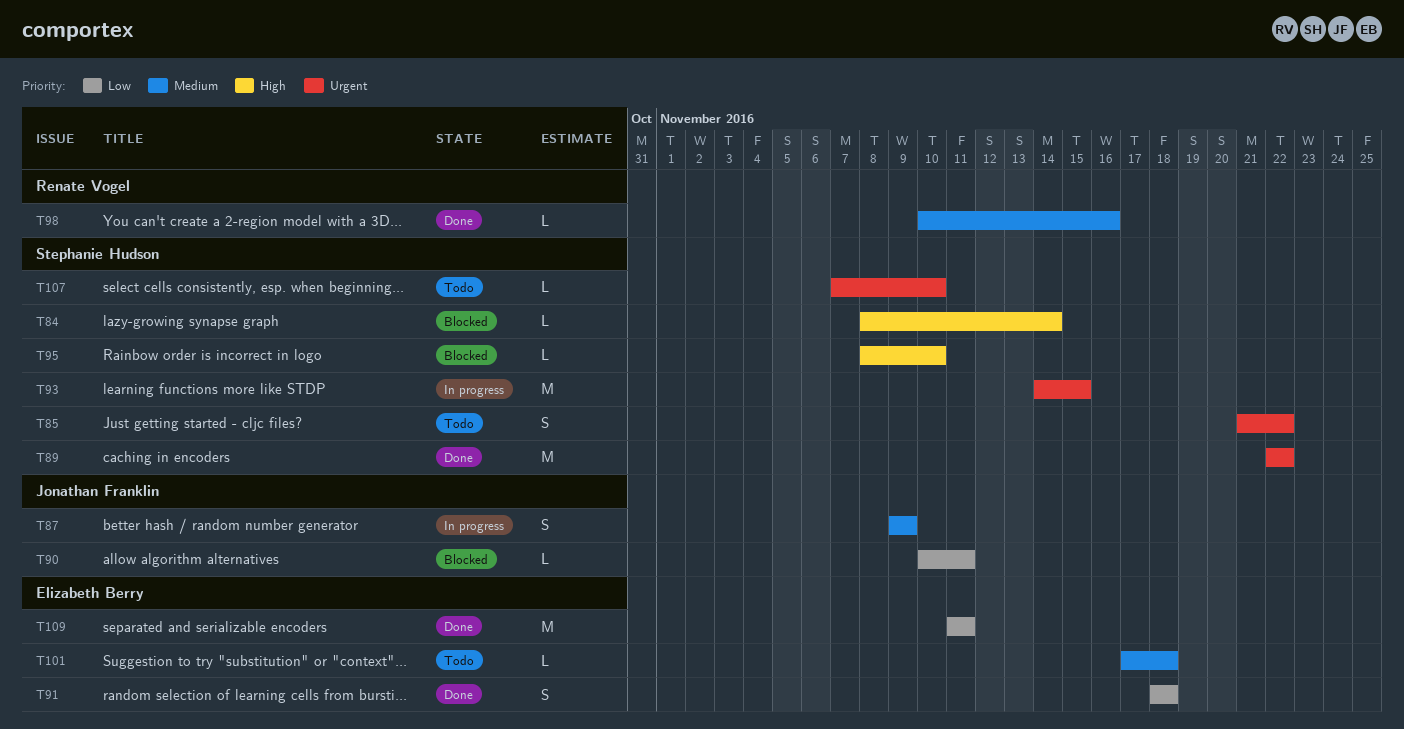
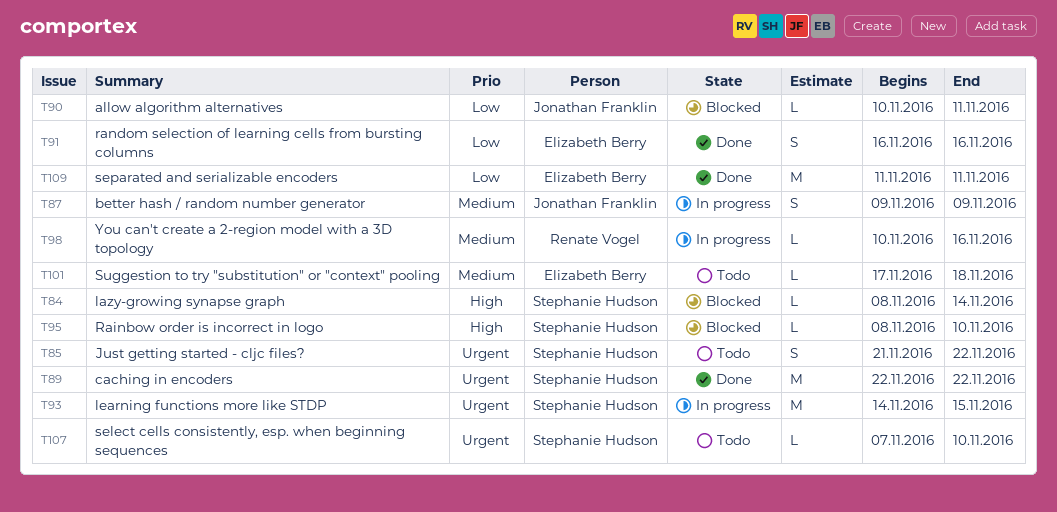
T91, start: Nov 18 -> Nov 16
T91, due: Nov 18 -> Nov 16
T98, status: Done -> In progress

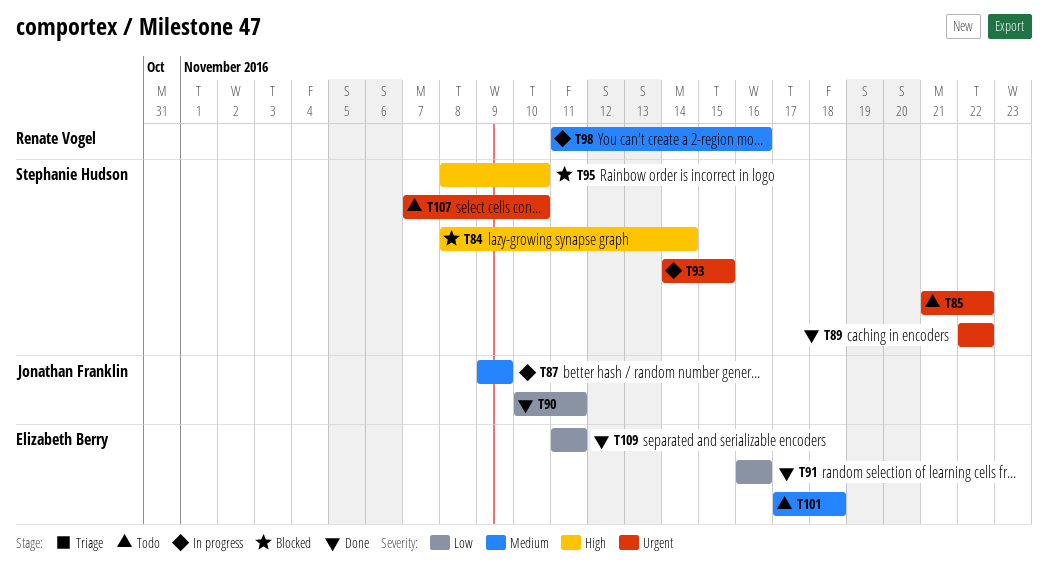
T90, status: Blocked -> Done
T98, start: Nov 10 -> Nov 11

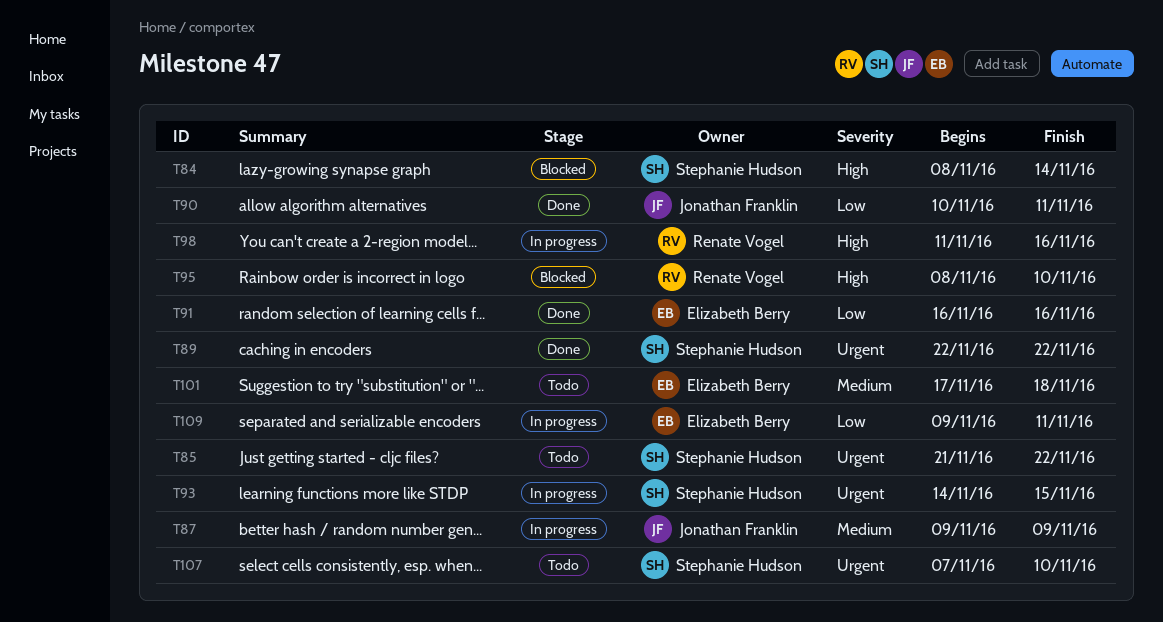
T95, owner: Stephanie Hudson -> Renate Vogel
T98, priority: Medium -> High
T109, status: Done -> In progress
T109, start: Nov 11 -> Nov 9

